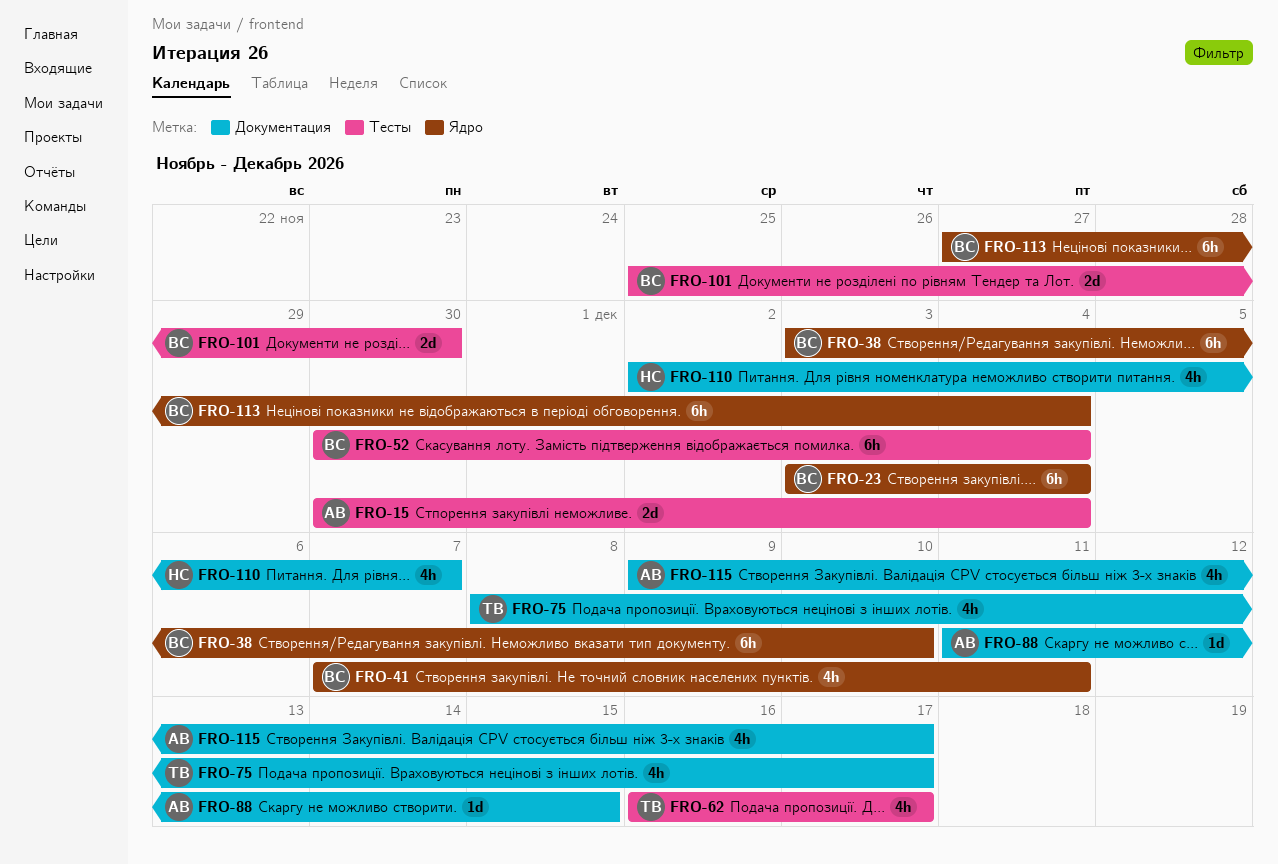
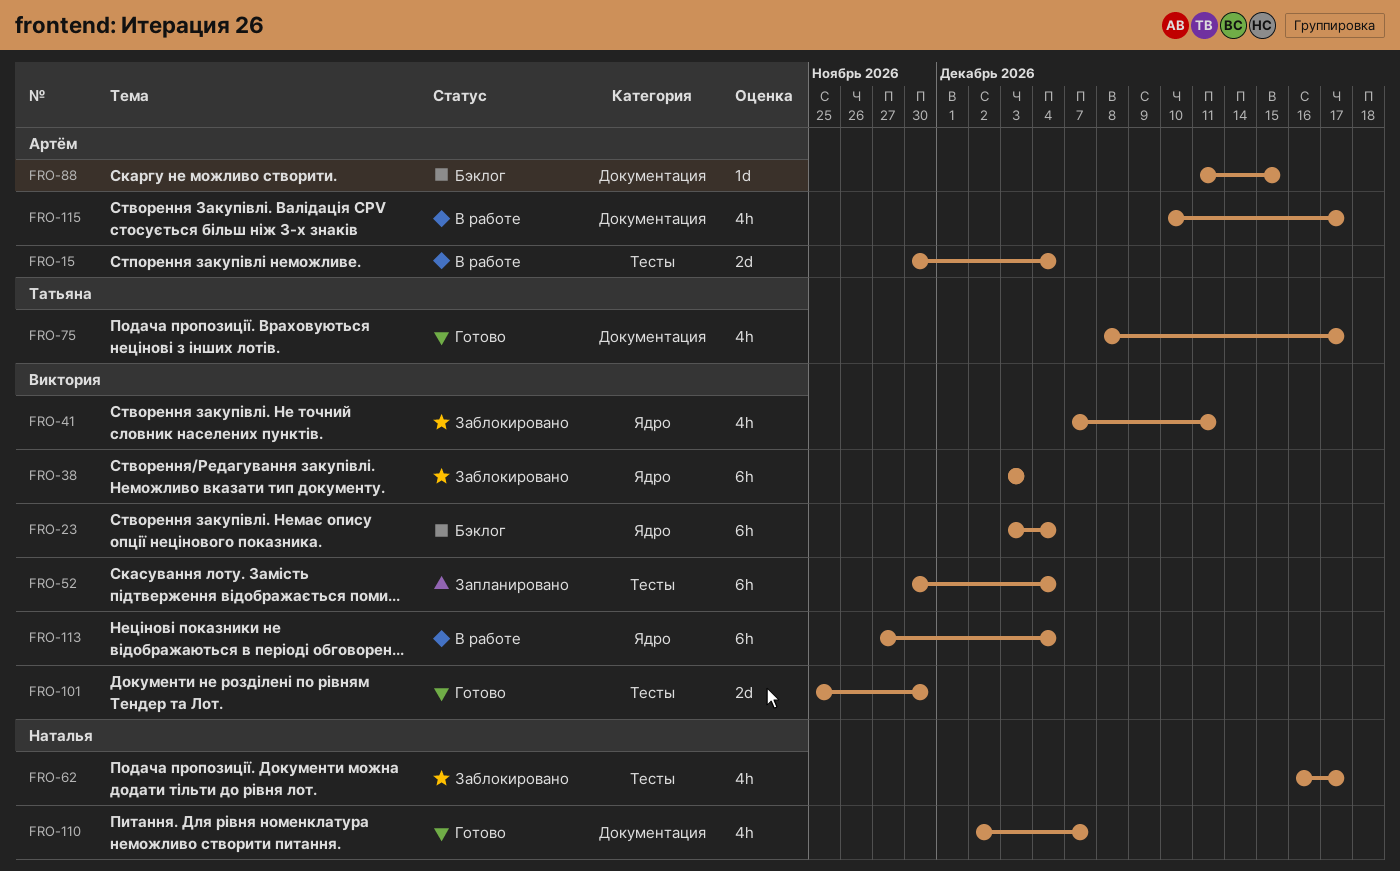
FRO-38, due: Dec 10 -> Dec 3
FRO-62, owner: Татьяна -> Наталья
FRO-115, start: Dec 9 -> Dec 10

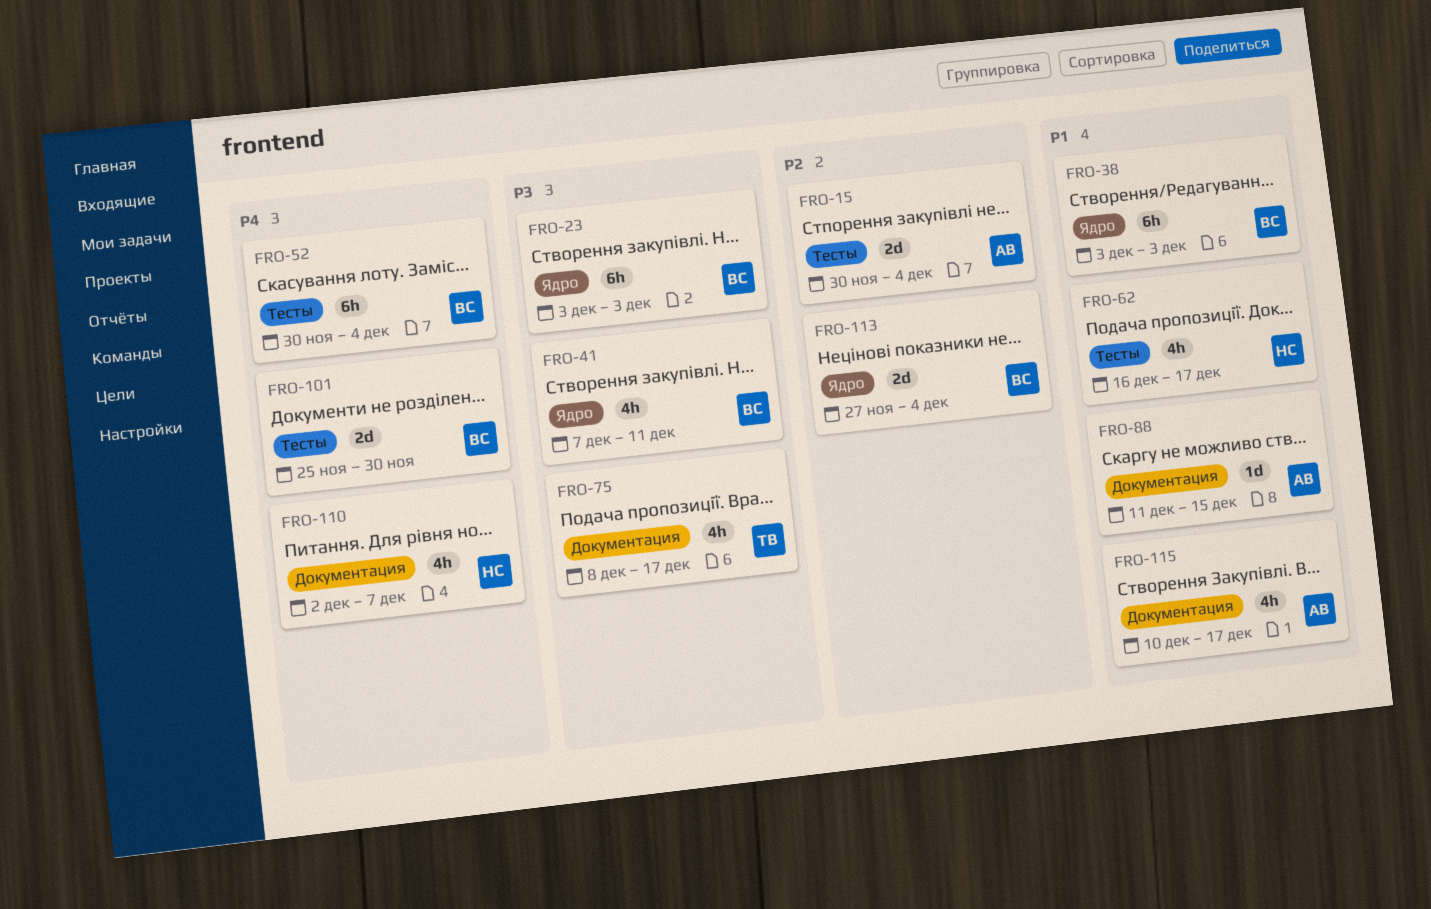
FRO-23, due: Dec 4 -> Dec 3
FRO-113, estimate: 6h -> 2d

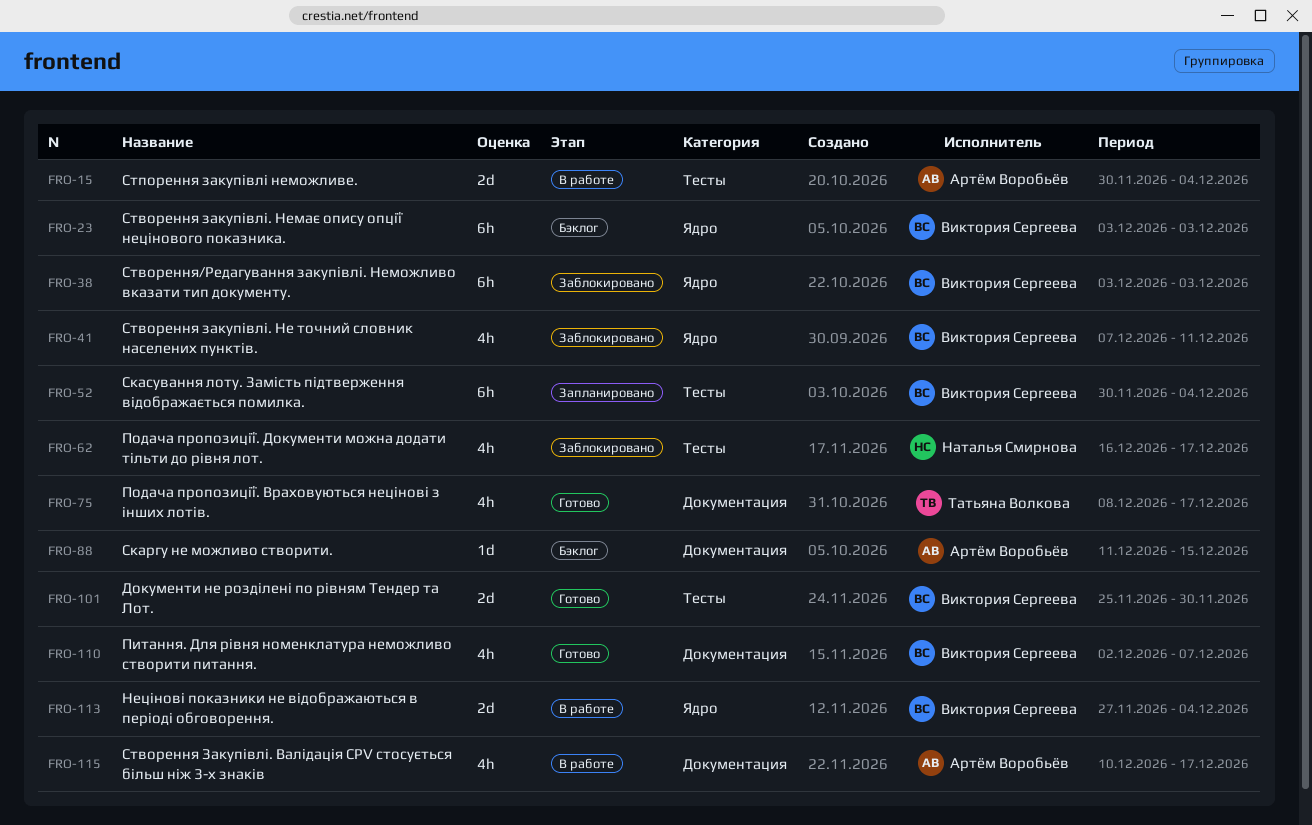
FRO-110, owner: Наталья Смирнова -> Виктория Сергеева

